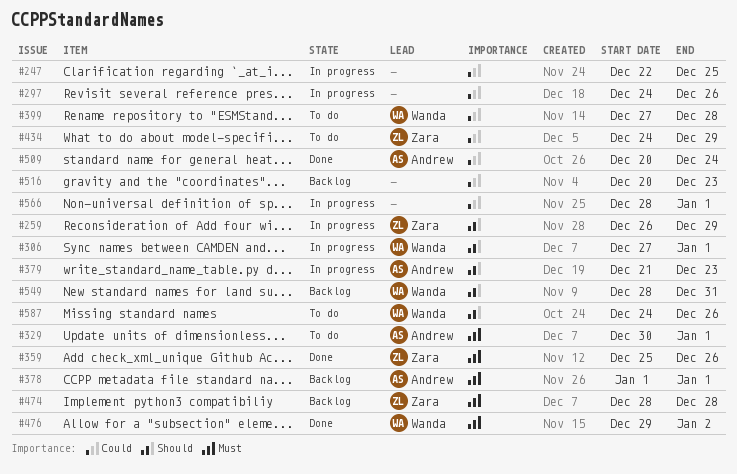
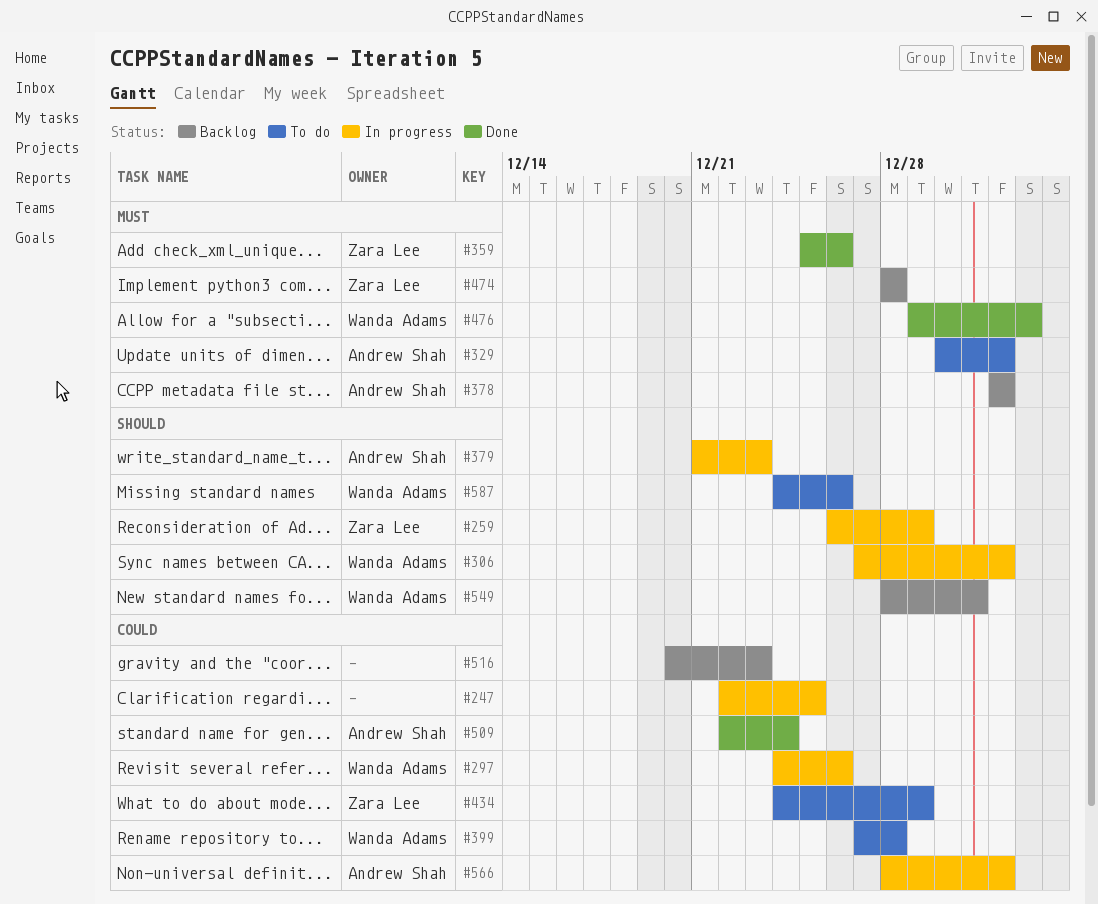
#297, owner: none -> Wanda Adams
#509, start: Dec 20 -> Dec 22
#566, owner: none -> Andrew Shah

